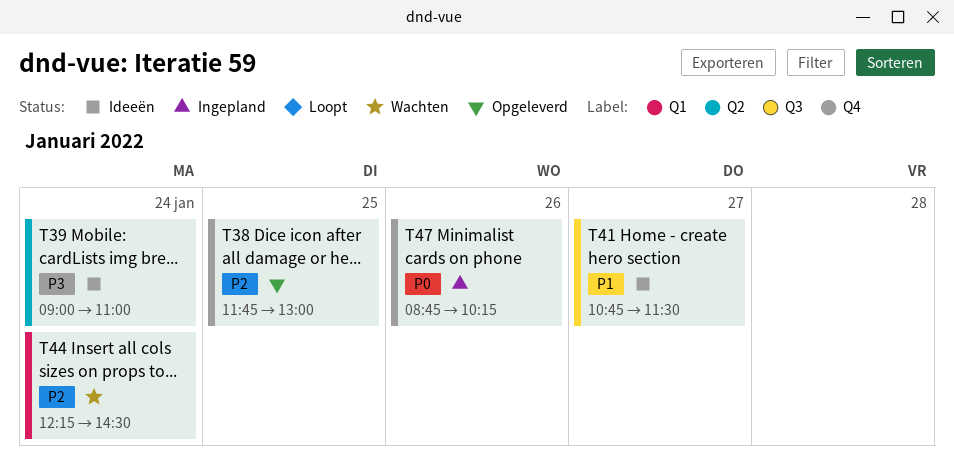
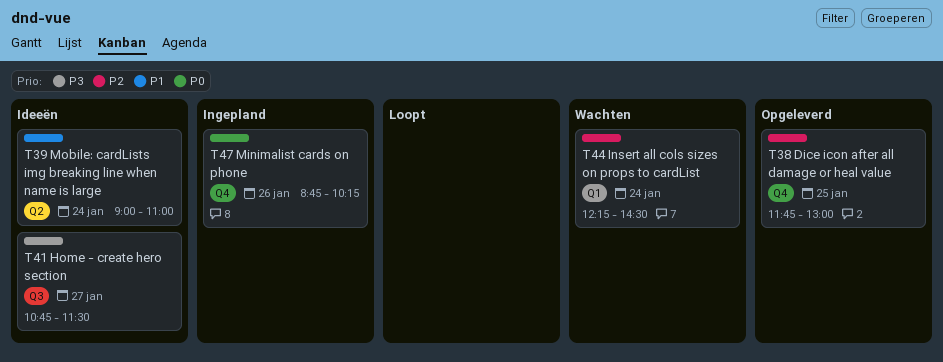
T39, priority: P3 -> P1
T41, priority: P1 -> P3

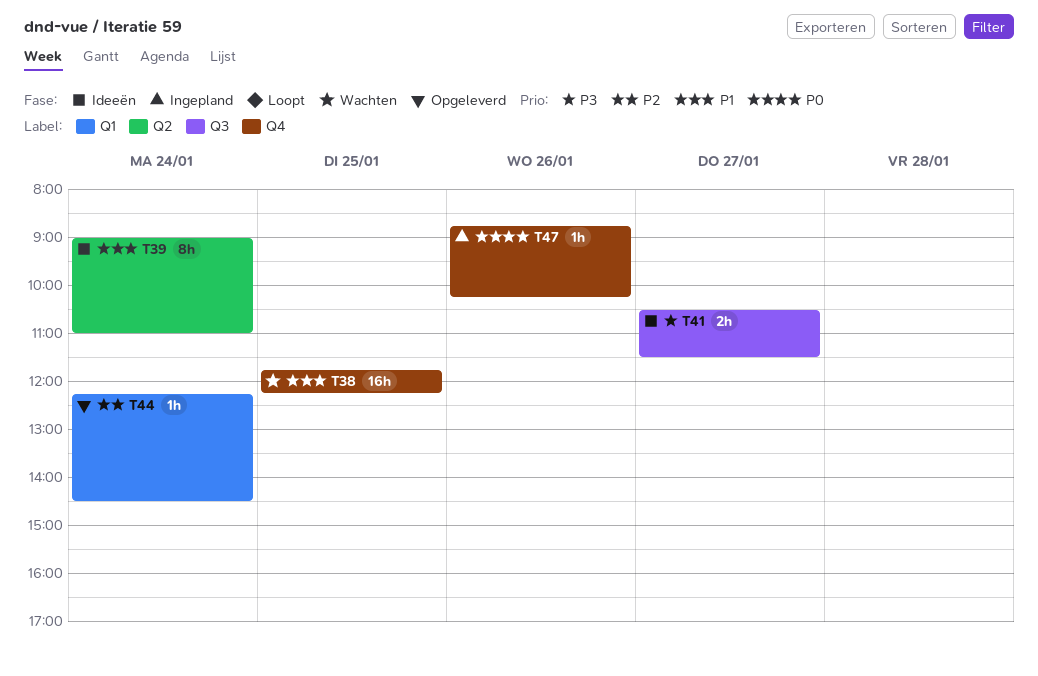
T38, status: Opgeleverd -> Wachten
T38, priority: P2 -> P1
T38, ends: 13:00 -> 12:15
T41, begins: 10:45 -> 10:30
T44, status: Wachten -> Opgeleverd

